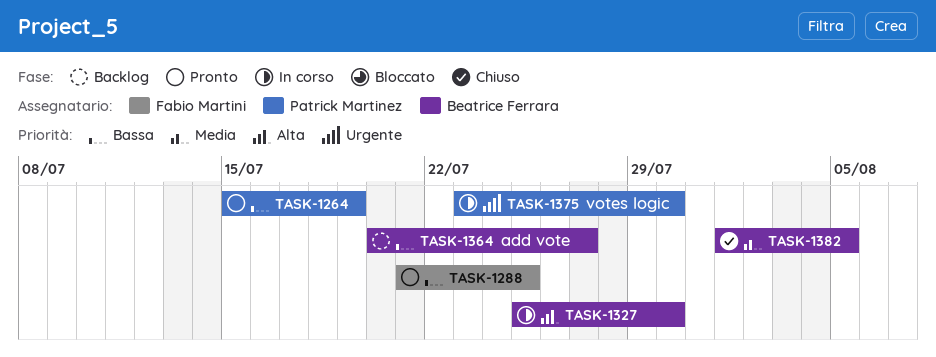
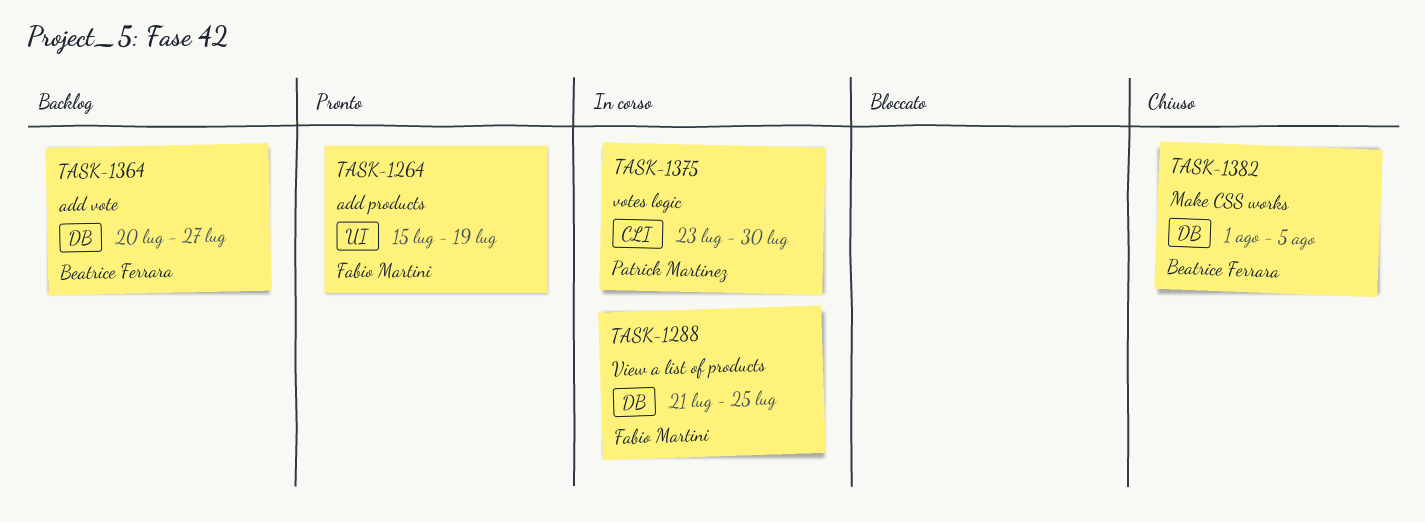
TASK-1264, owner: Patrick Martinez -> Fabio Martini
TASK-1288, status: Pronto -> In corso
TASK-1327: present -> none

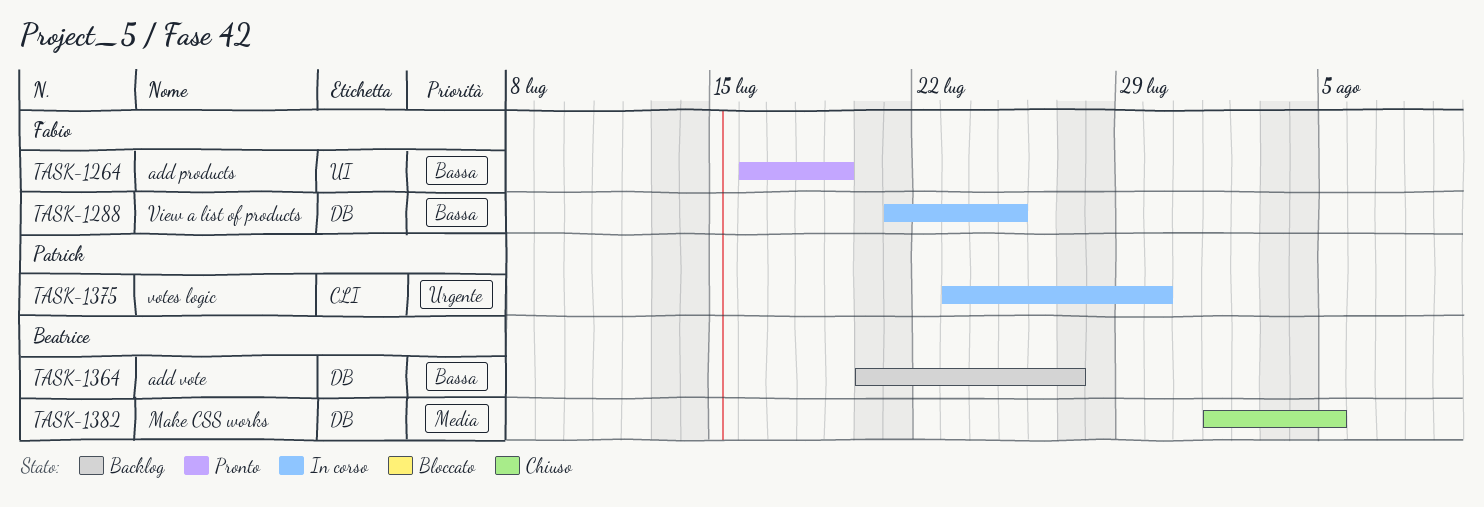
TASK-1264, start: Jul 15 -> Jul 16

